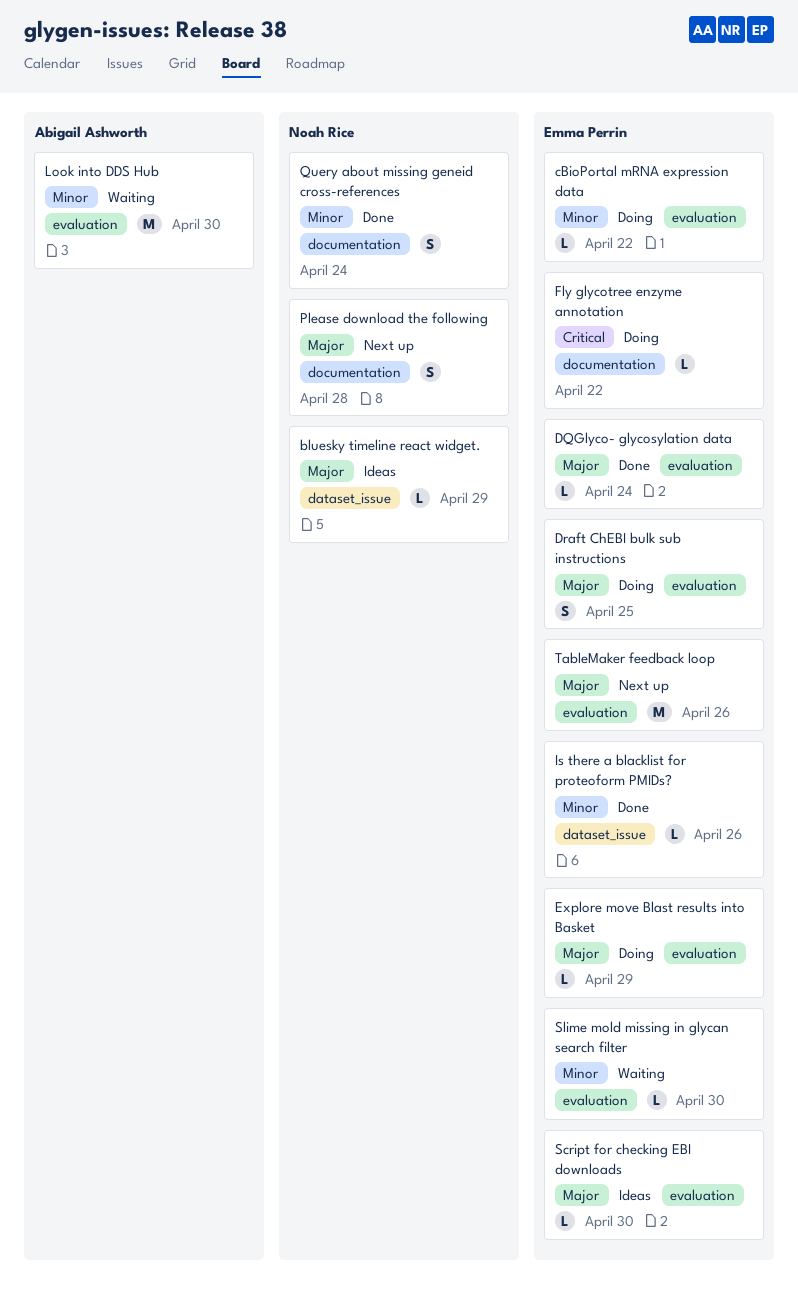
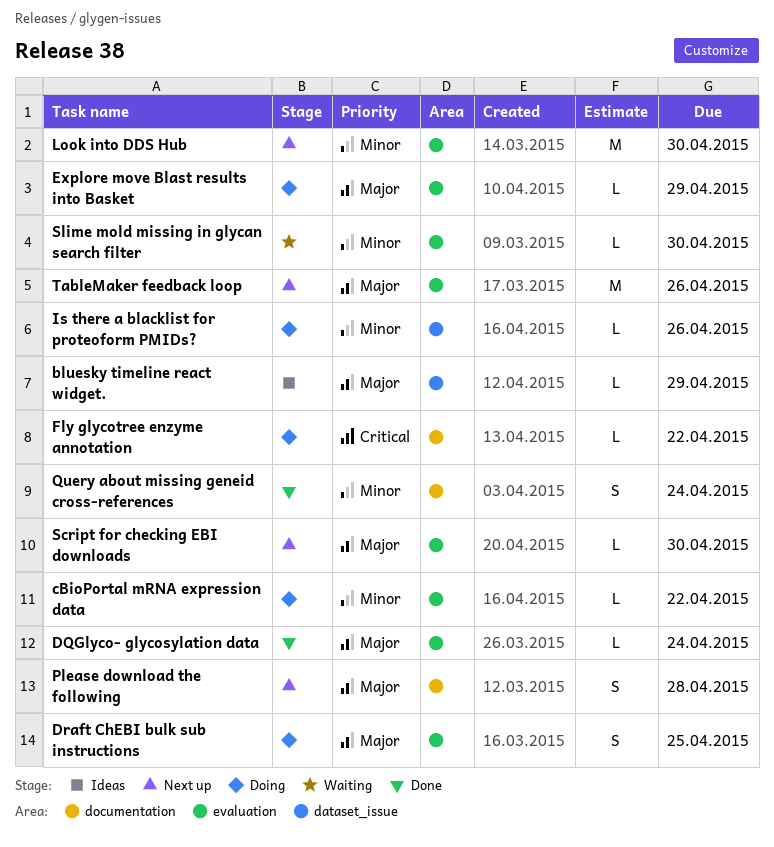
Is there a blacklist for proteoform PMIDs?, status: Done -> Doing
Look into DDS Hub, status: Waiting -> Next up
Script for checking EBI downloads, status: Ideas -> Next up

